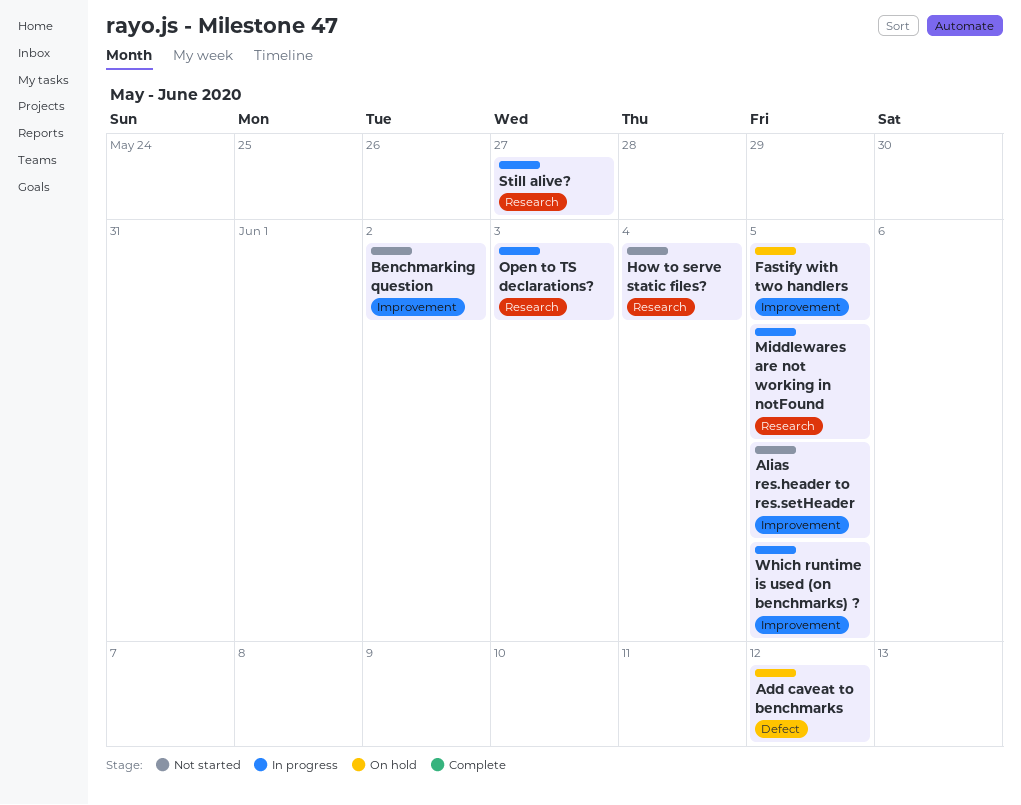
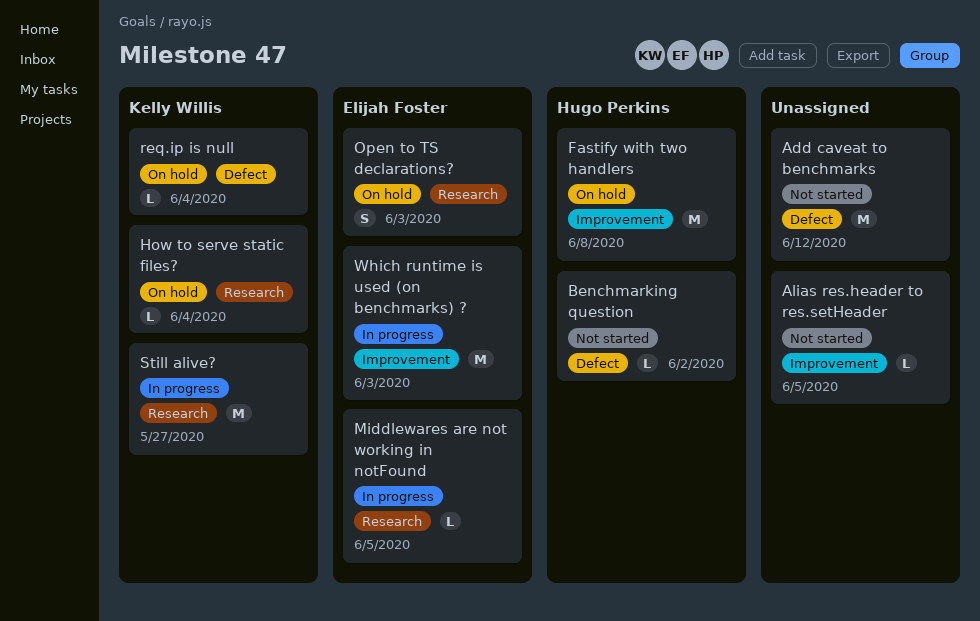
Add caveat to benchmarks, status: On hold -> Not started
Benchmarking question, label: Improvement -> Defect
Fastify with two handlers, due: Jun 5 -> Jun 8
How to serve static files?, status: Not started -> On hold
Open to TS declarations?, status: In progress -> On hold
req.ip is null: none -> present
Which runtime is used (on benchmarks) ?, due: Jun 5 -> Jun 3

